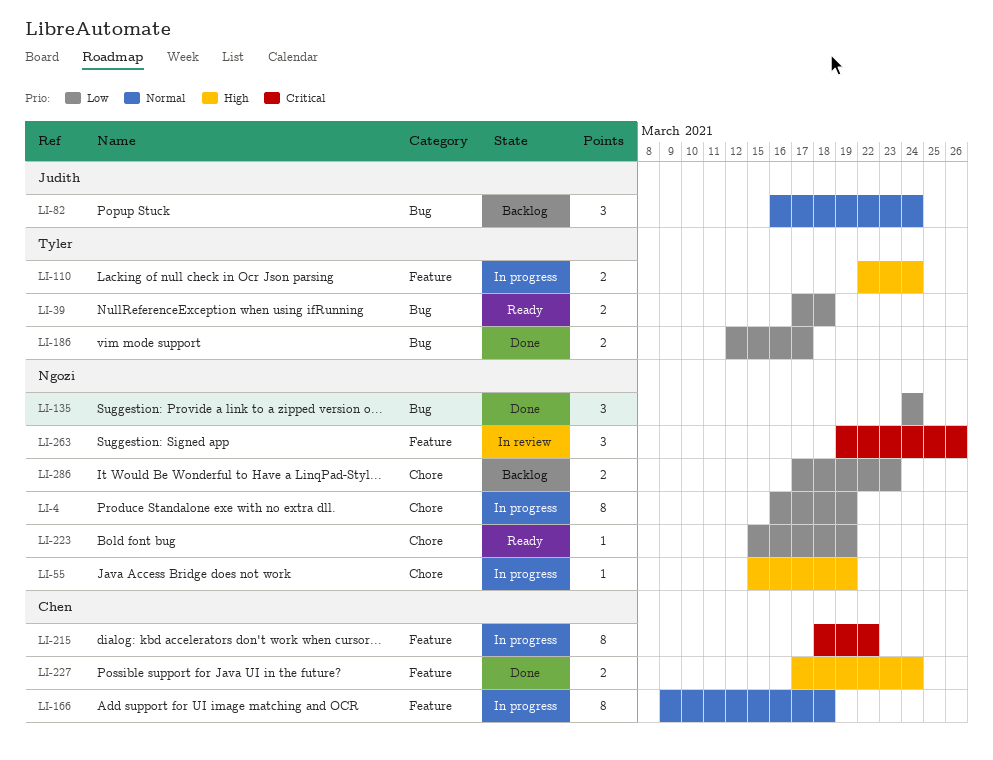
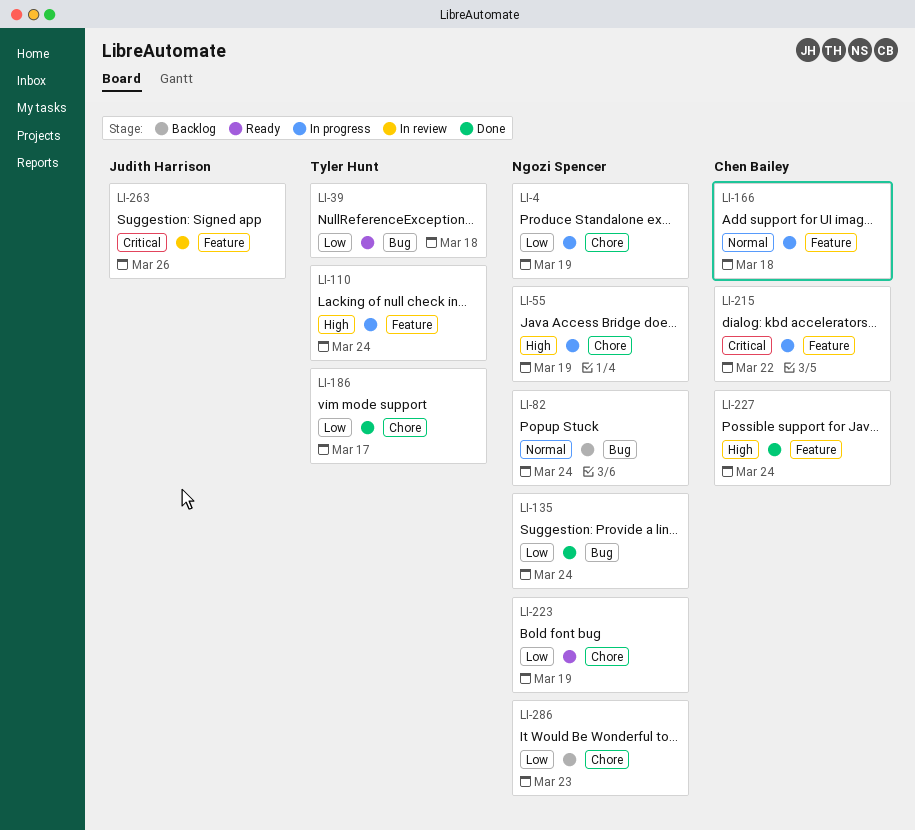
LI-82, owner: Judith Harrison -> Ngozi Spencer
LI-186, label: Bug -> Chore
LI-263, owner: Ngozi Spencer -> Judith Harrison

